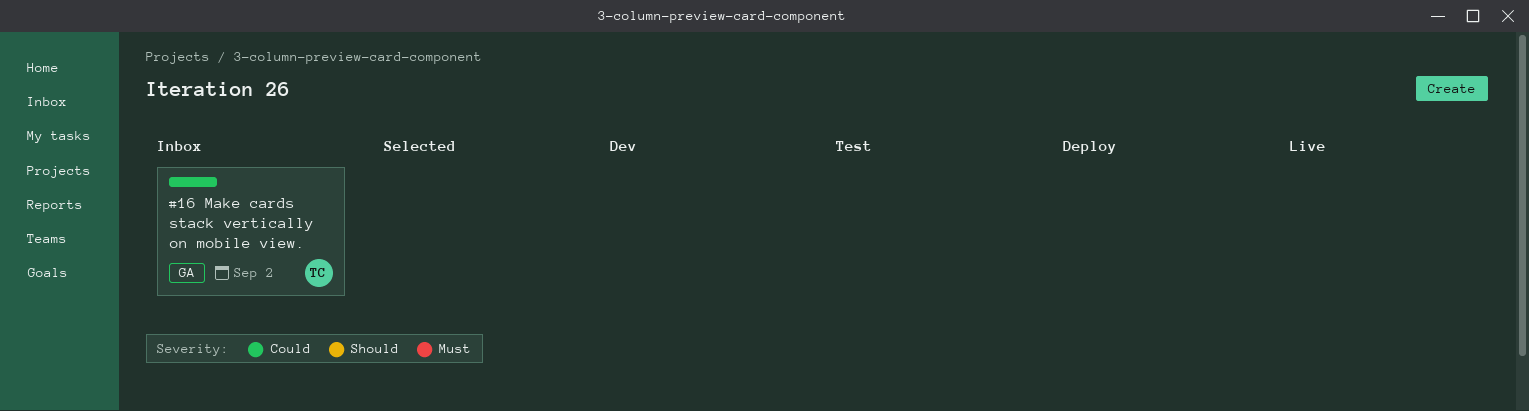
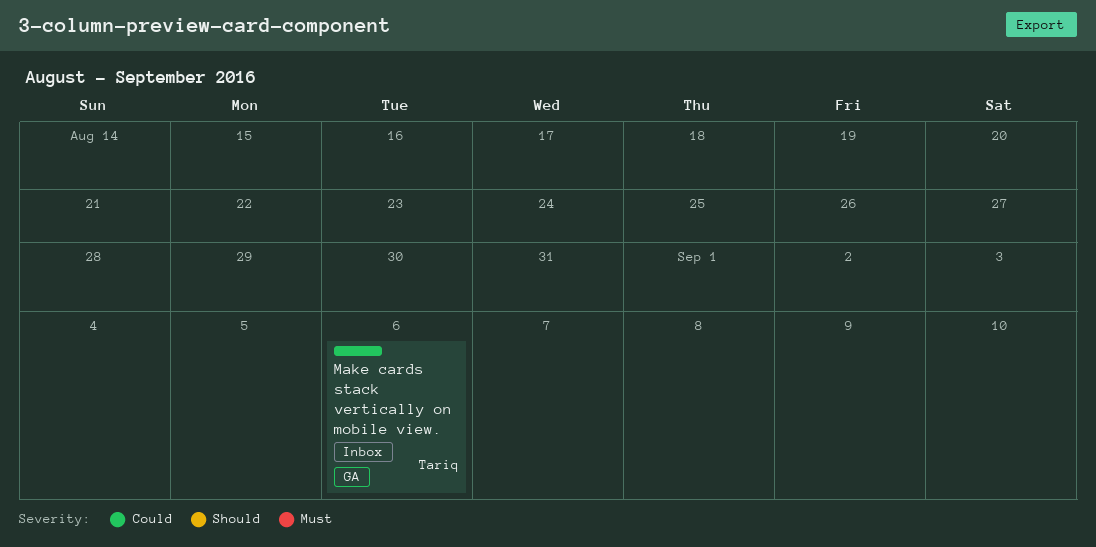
Make cards stack vertically on mobile view., due: Sep 2 -> Sep 6

